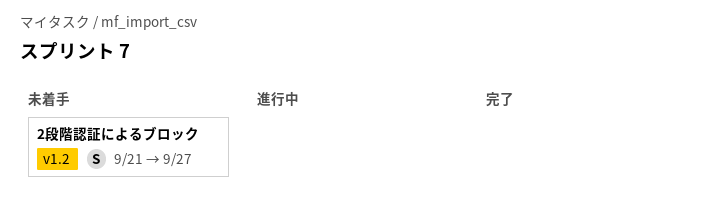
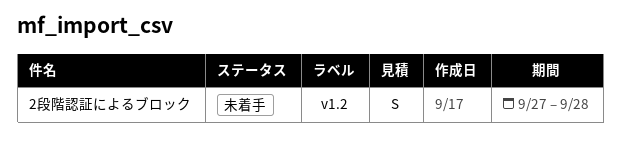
2段階認証によるブロック, start: Sep 21 -> Sep 27
2段階認証によるブロック, due: Sep 27 -> Sep 28

